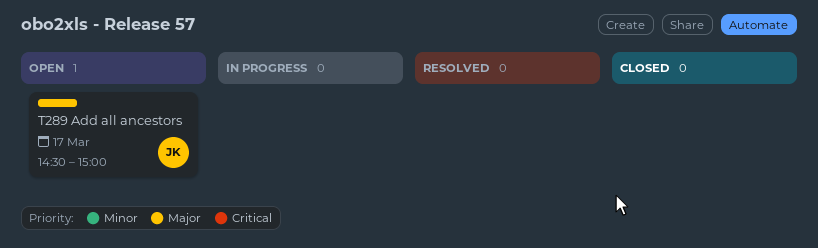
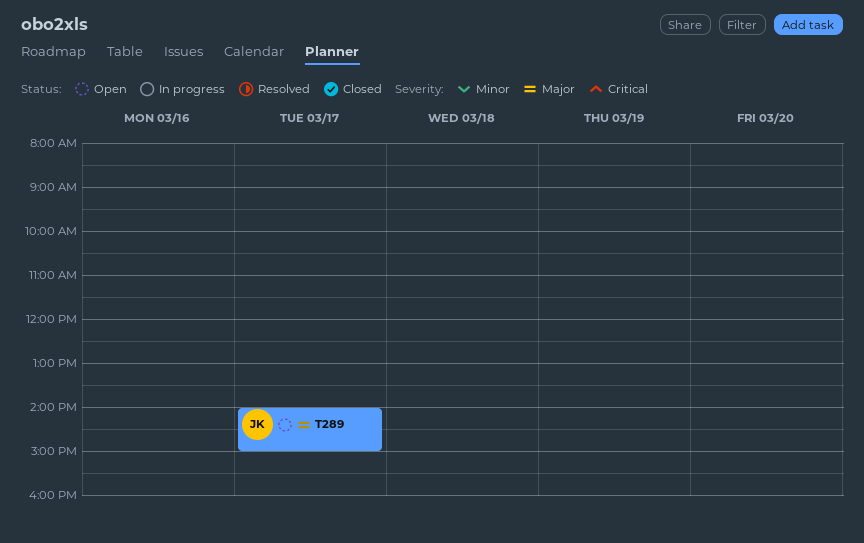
T289, begins: 14:30 -> 14:00

